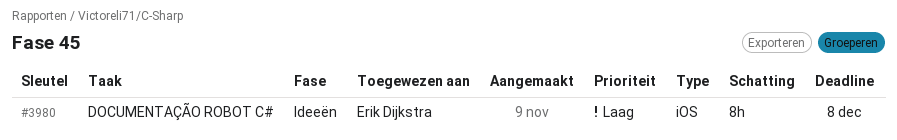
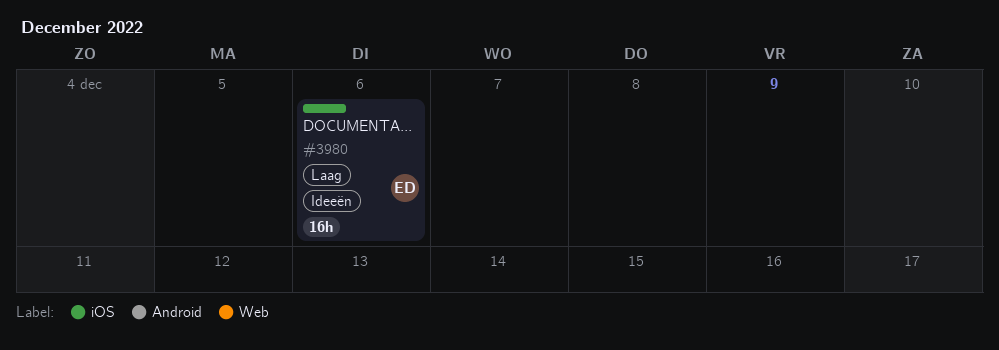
#3980, estimate: 8h -> 16h
#3980, due: Dec 8 -> Dec 6

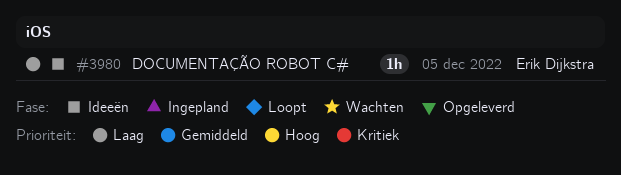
#3980, estimate: 16h -> 1h
#3980, due: Dec 6 -> Dec 5

